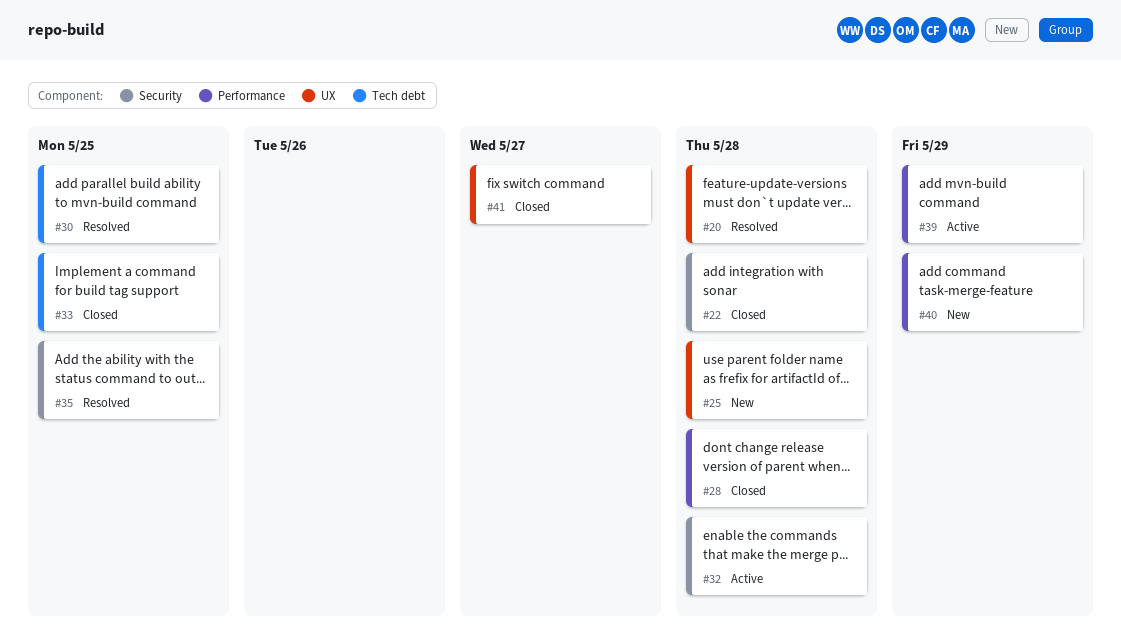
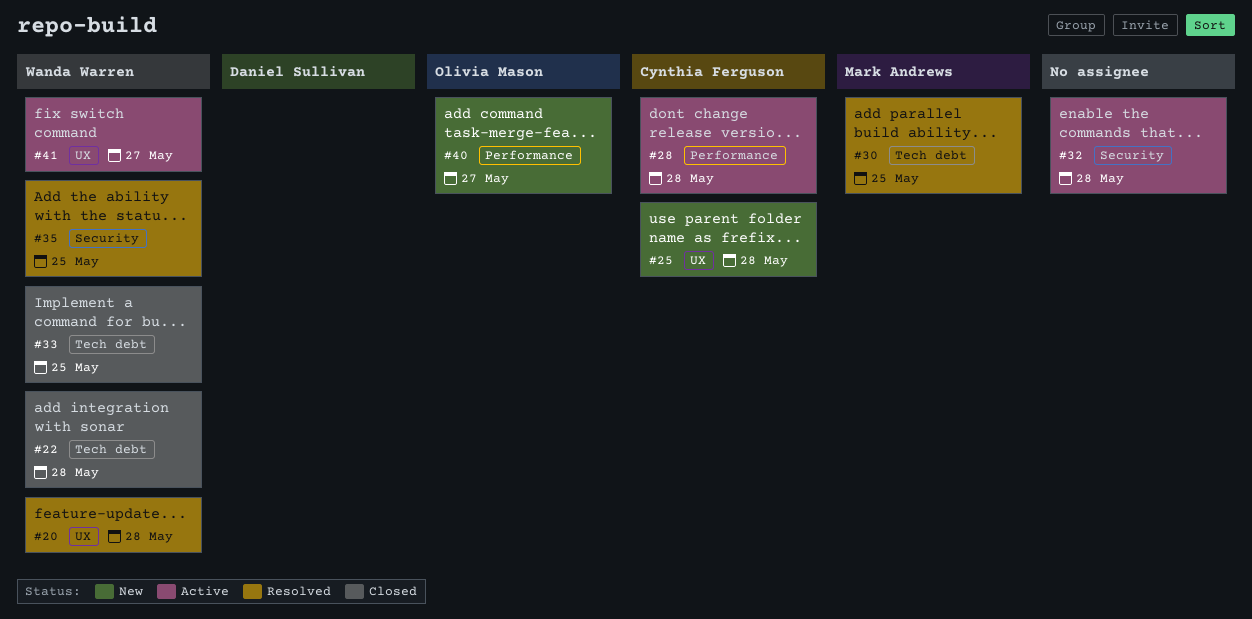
#22, label: Security -> Tech debt
#28, status: Closed -> Active
#39: present -> none
#40, due: May 29 -> May 27
#41, status: Closed -> Active

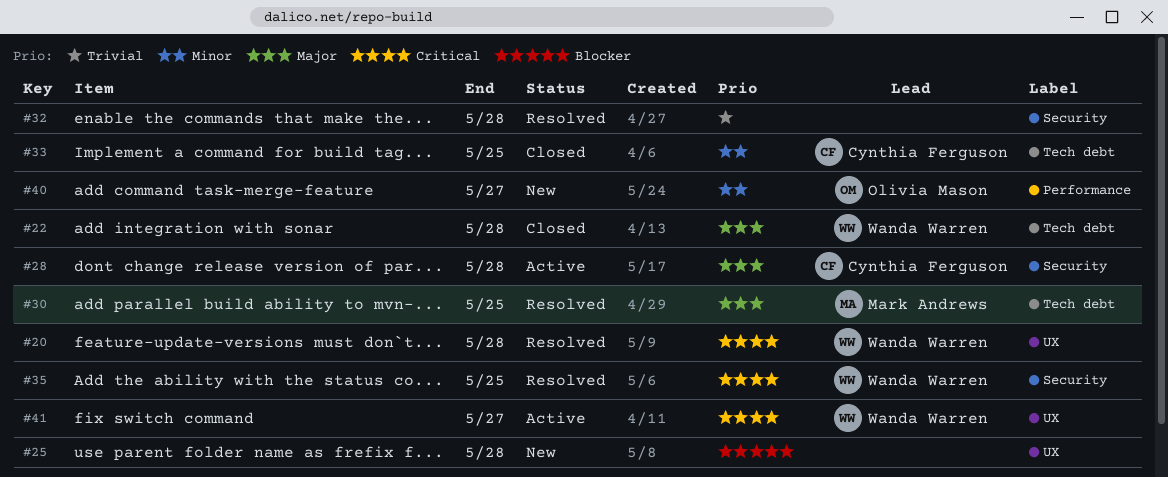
#25, owner: Cynthia Ferguson -> none
#28, label: Performance -> Security
#32, status: Active -> Resolved
#33, owner: Wanda Warren -> Cynthia Ferguson

